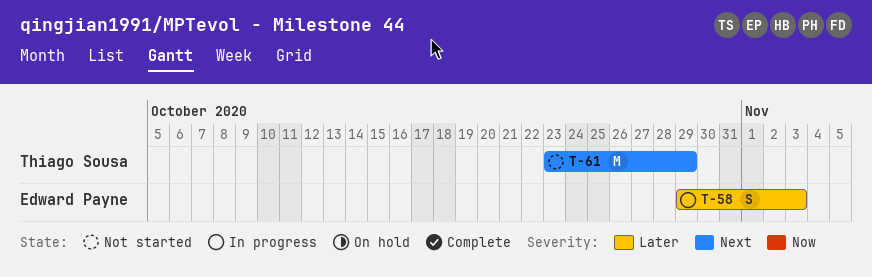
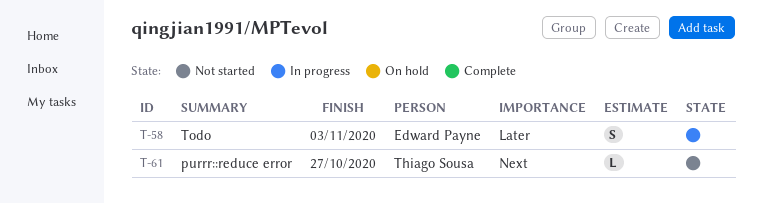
T-61, estimate: M -> L
T-61, due: Oct 29 -> Oct 27

